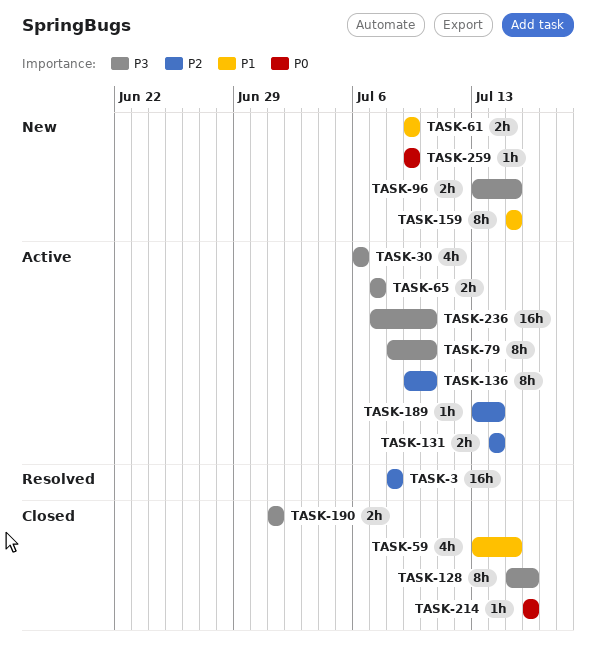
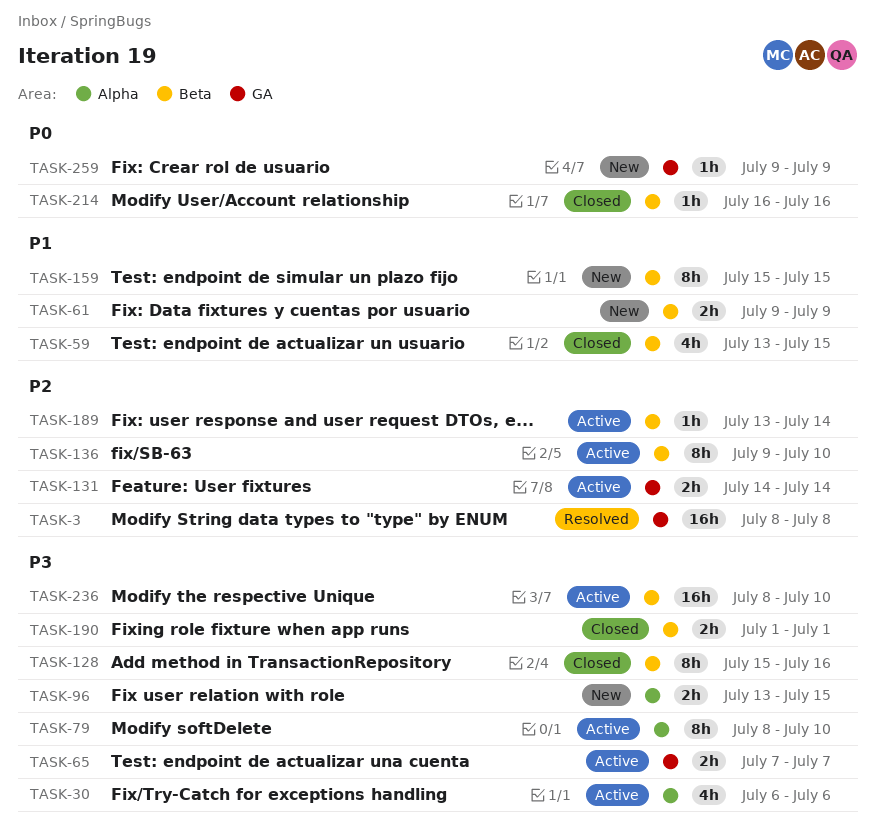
TASK-236, start: Jul 7 -> Jul 8

